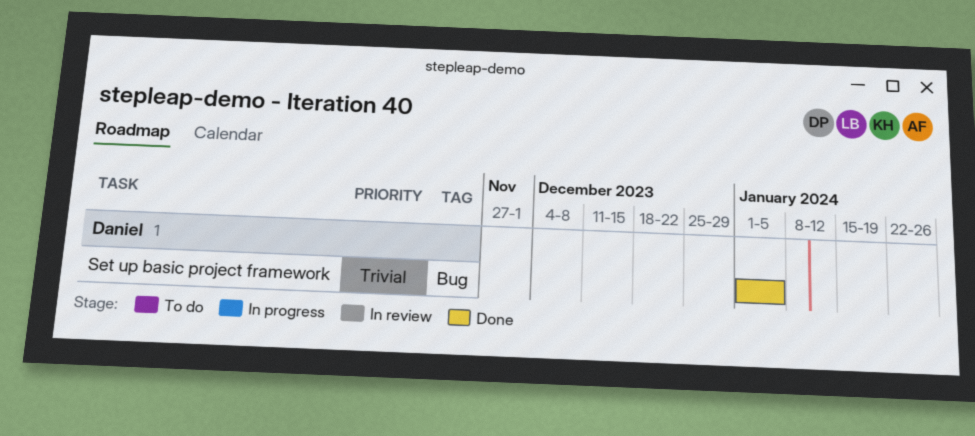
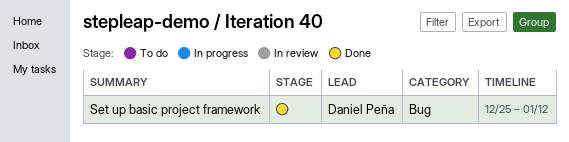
Set up basic project framework, start: Jan 1 -> Dec 25
Set up basic project framework, due: Jan 5 -> Jan 12

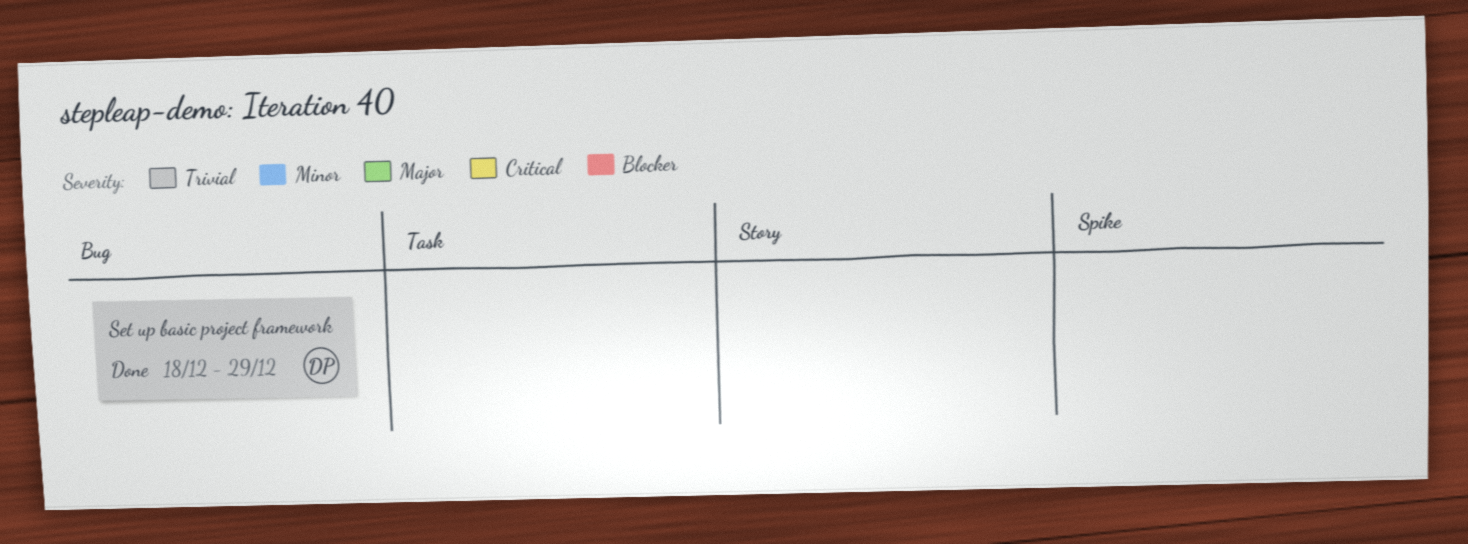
Set up basic project framework, start: Dec 25 -> Dec 18
Set up basic project framework, due: Jan 12 -> Dec 29

